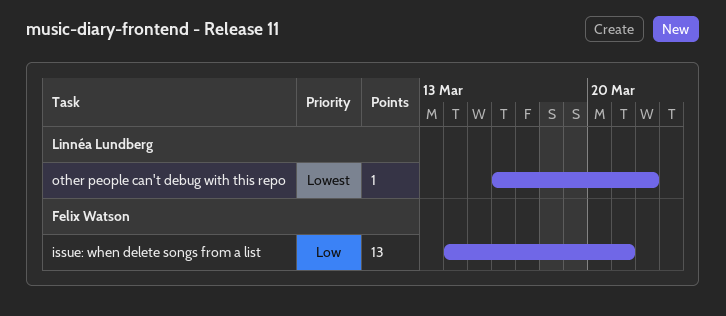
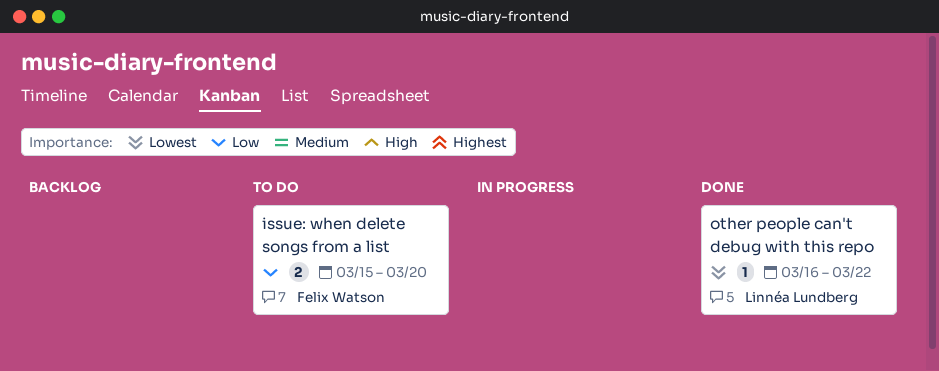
issue: when delete songs from a list, estimate: 13 -> 2
issue: when delete songs from a list, start: Mar 14 -> Mar 15
issue: when delete songs from a list, due: Mar 21 -> Mar 20

